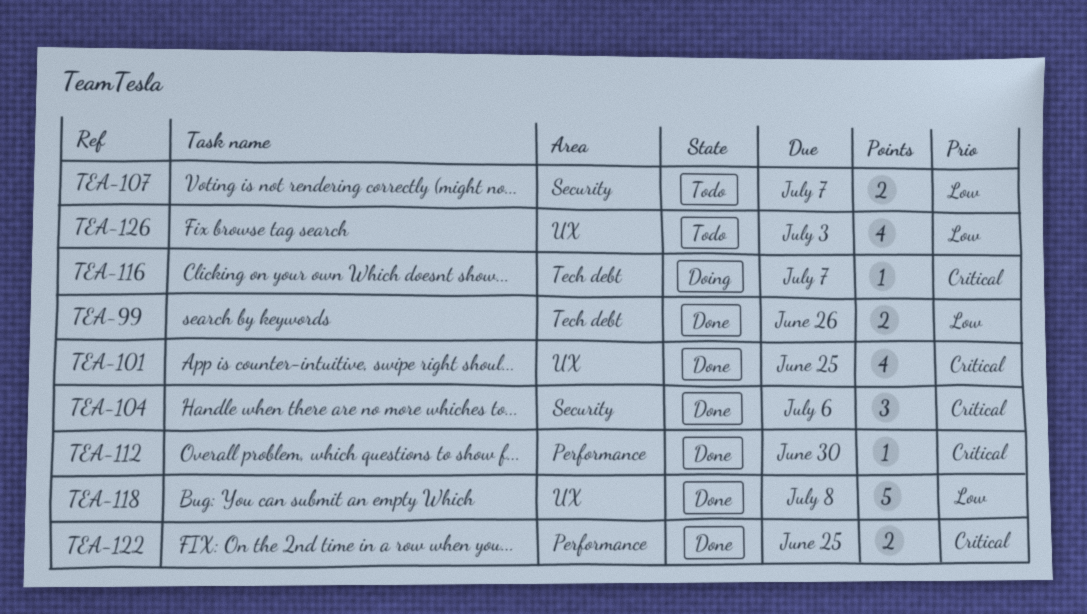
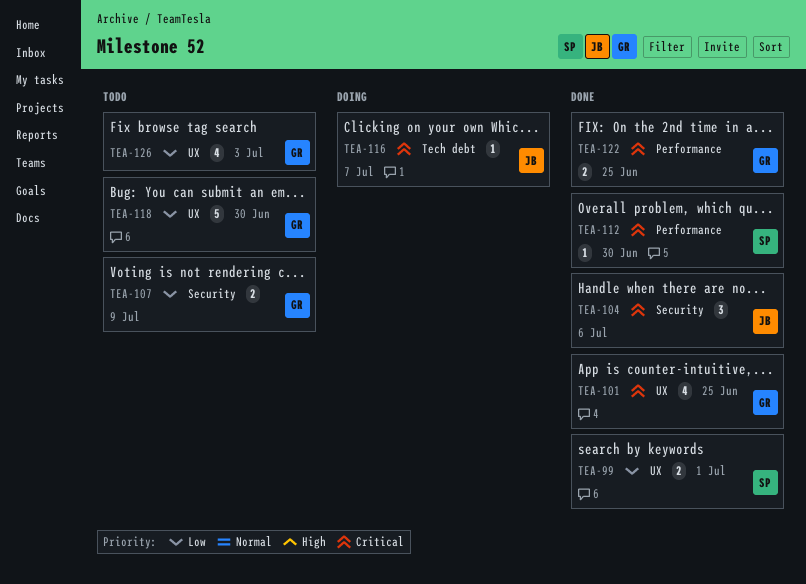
TEA-99, label: Tech debt -> UX
TEA-99, due: Jun 26 -> Jul 1
TEA-107, due: Jul 7 -> Jul 9
TEA-118, status: Done -> Todo
TEA-118, due: Jul 8 -> Jun 30

